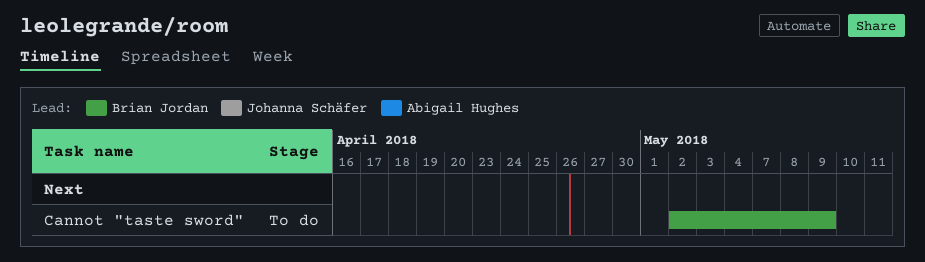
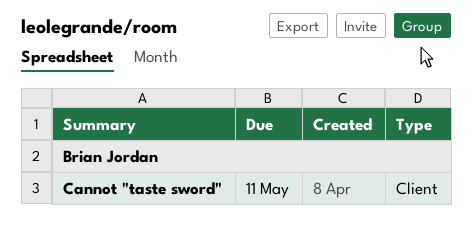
Cannot "taste sword", due: May 9 -> May 11

